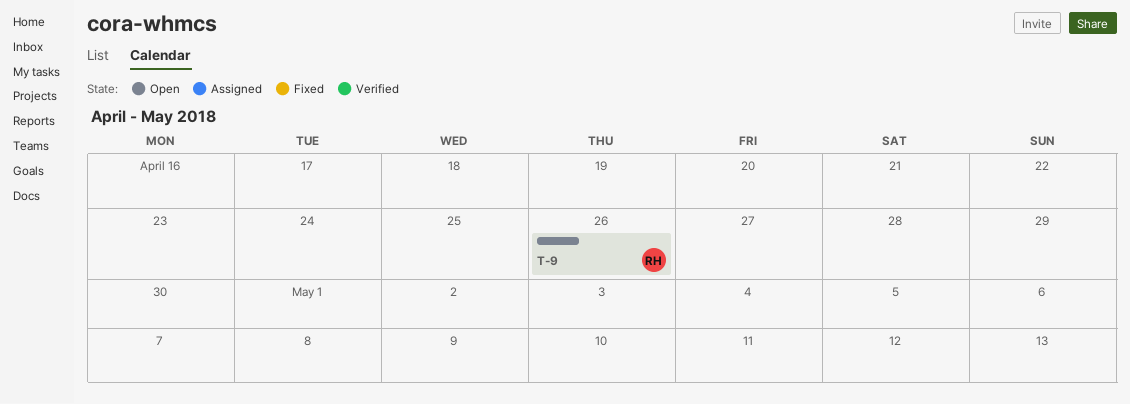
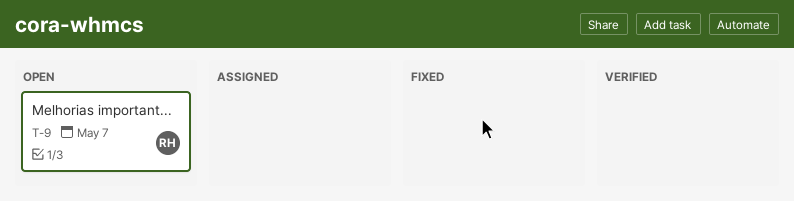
T-9, due: Apr 26 -> May 7

